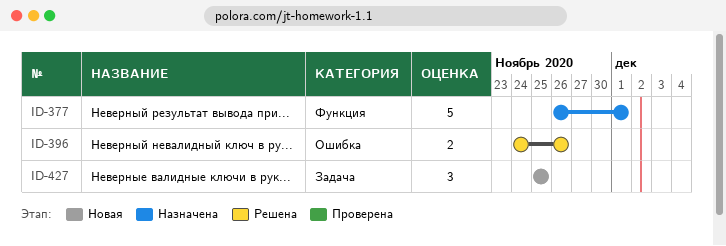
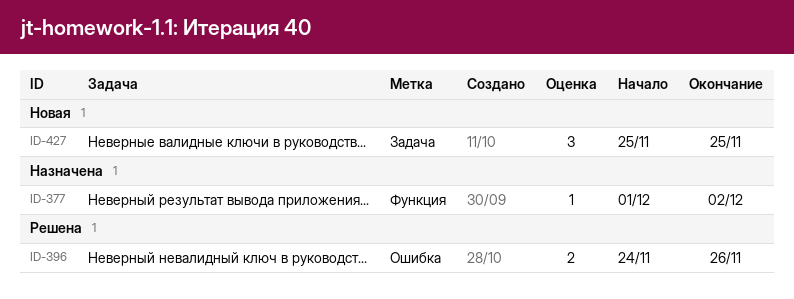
ID-377, estimate: 5 -> 1
ID-377, start: Nov 26 -> Dec 1
ID-377, due: Dec 1 -> Dec 2

